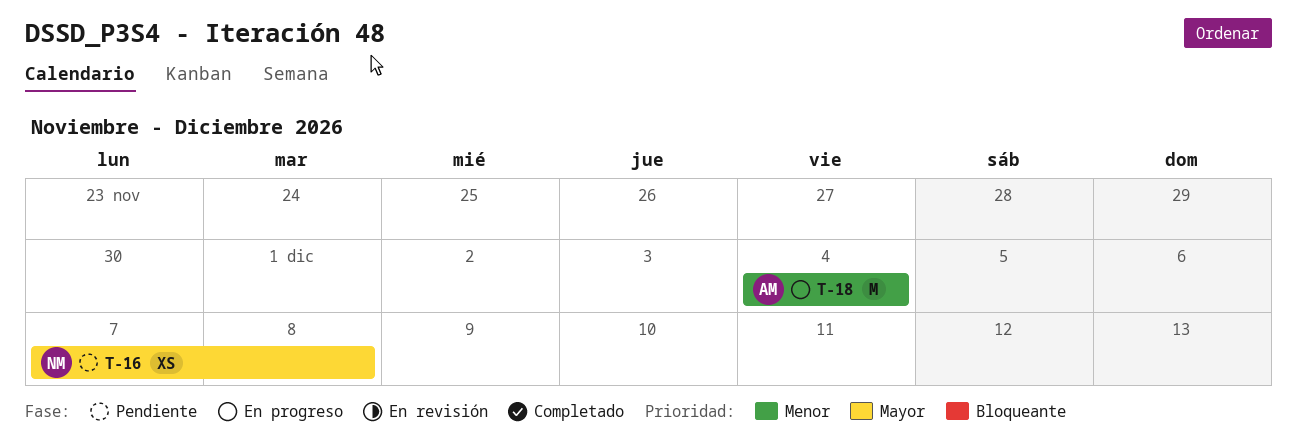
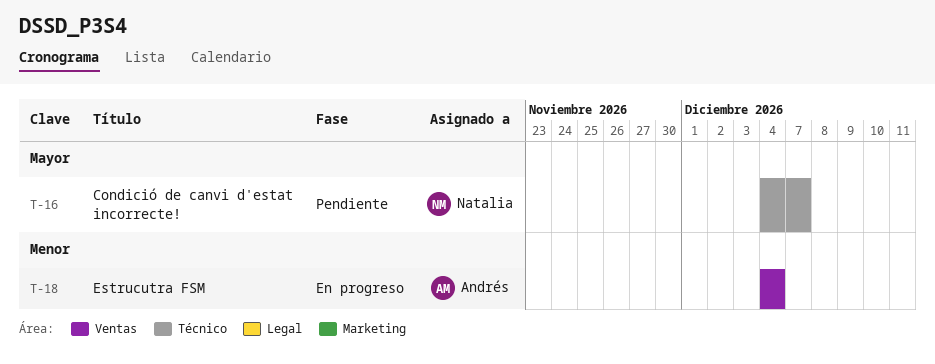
T-16, start: Dec 7 -> Dec 4
T-16, due: Dec 8 -> Dec 7

